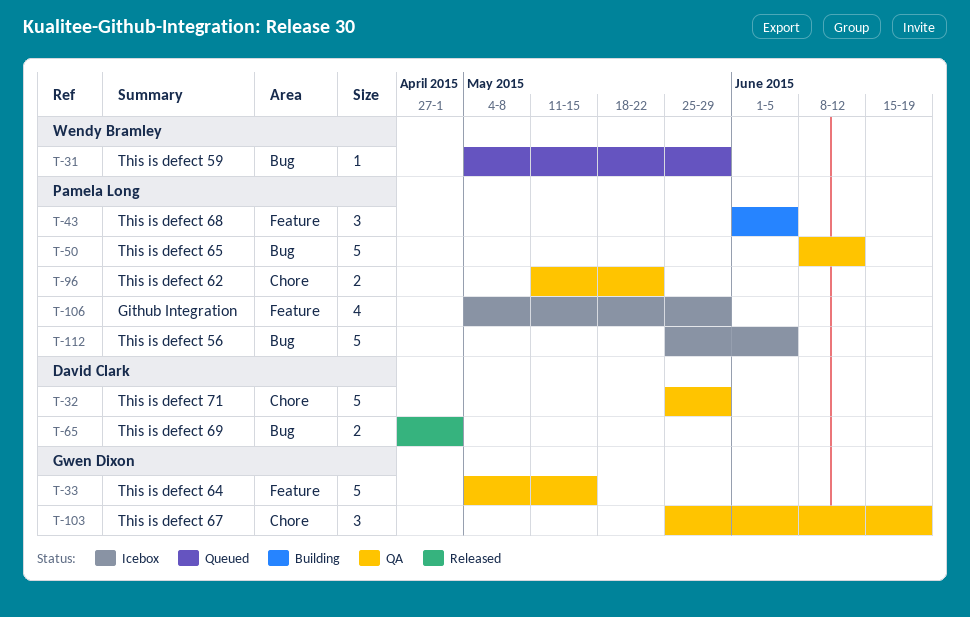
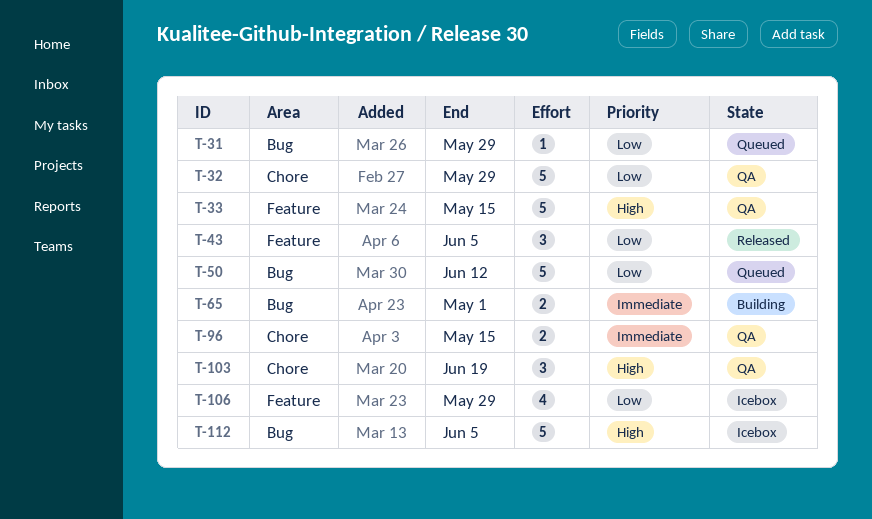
T-43, status: Building -> Released
T-50, status: QA -> Queued
T-65, status: Released -> Building
T-96, due: May 22 -> May 15

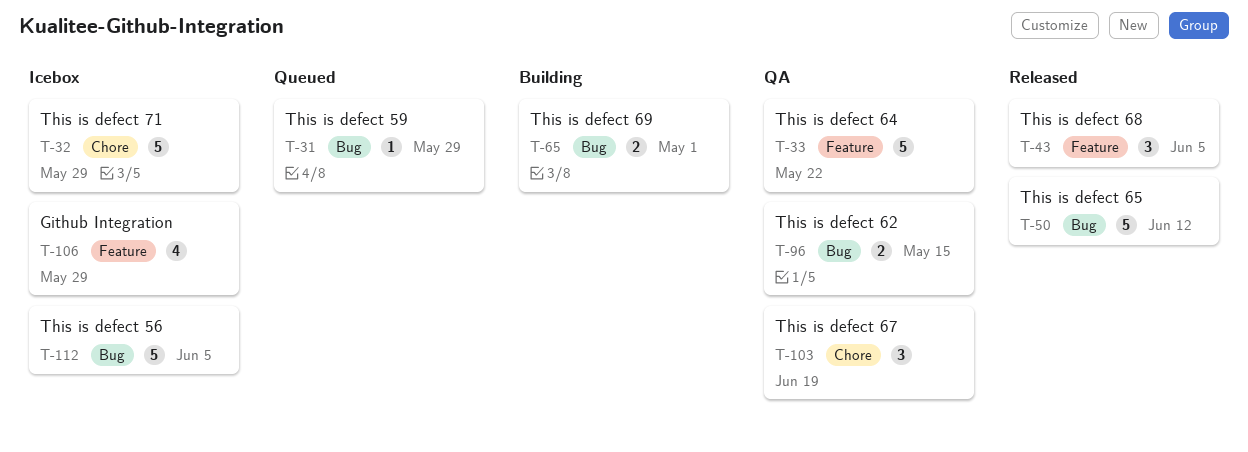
T-32, status: QA -> Icebox
T-33, due: May 15 -> May 22
T-50, status: Queued -> Released
T-96, label: Chore -> Bug

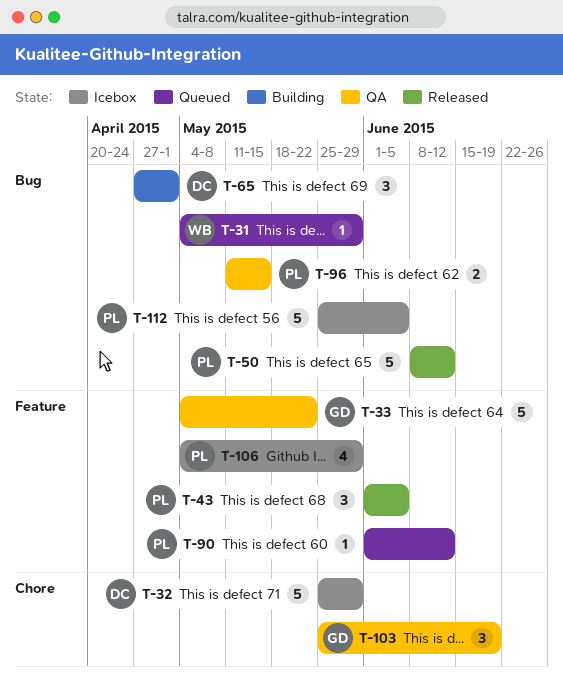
T-65, estimate: 2 -> 3
T-90: none -> present

